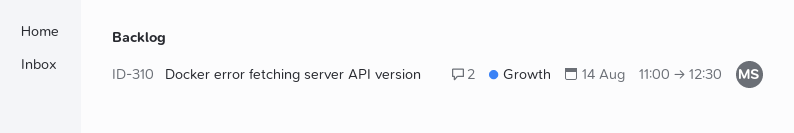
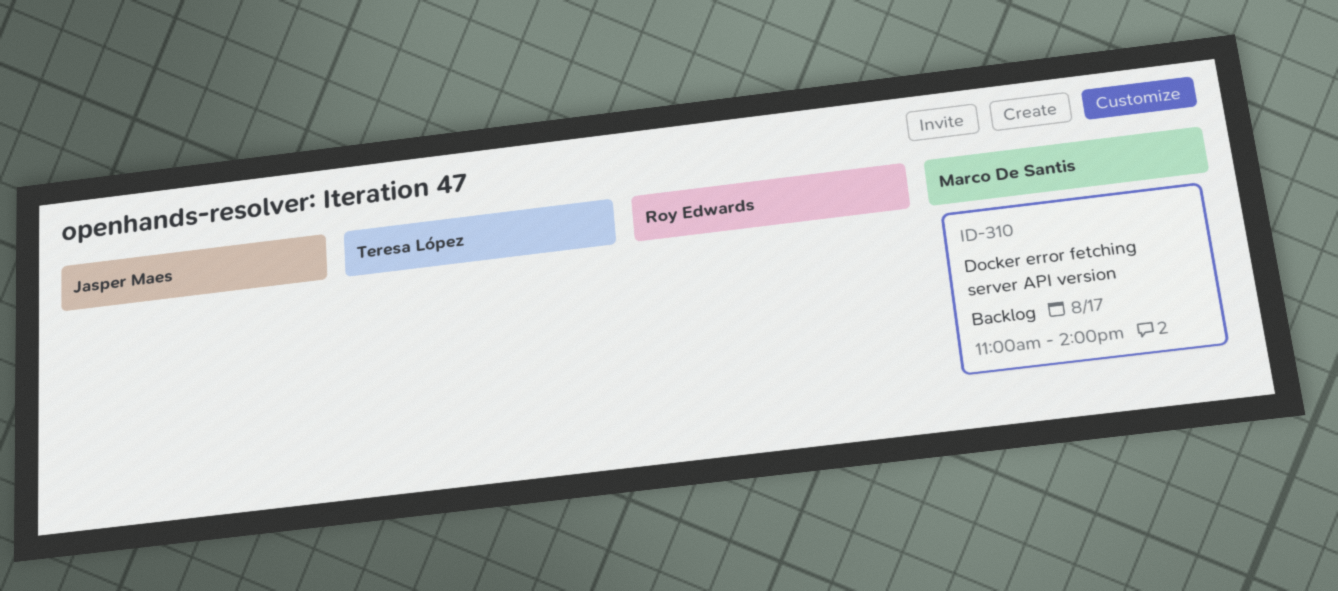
ID-310, day: Aug 14 -> Aug 17
ID-310, ends: 12:30 -> 14:00

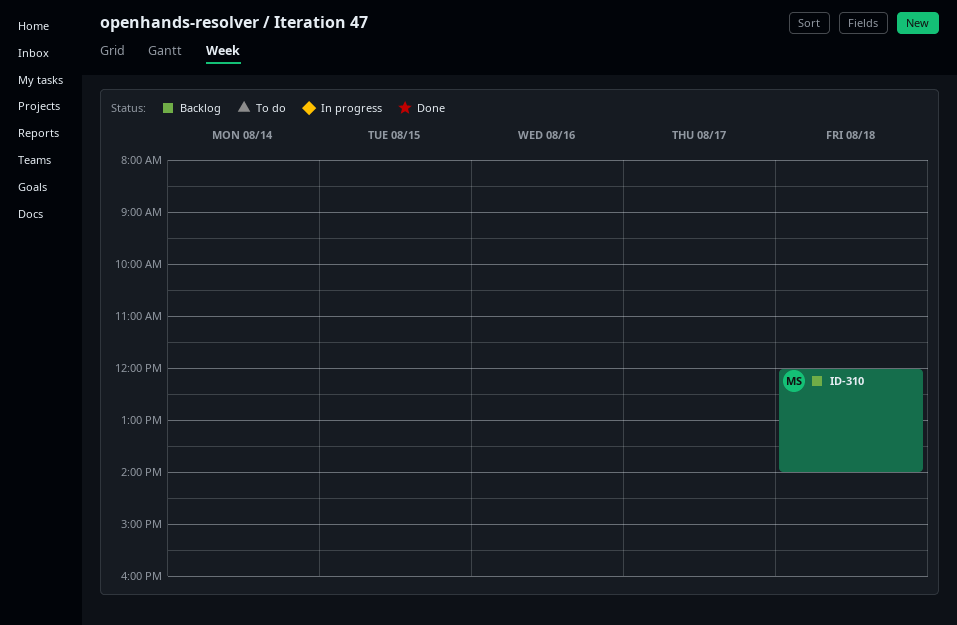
ID-310, day: Aug 17 -> Aug 18
ID-310, begins: 11:00 -> 12:00

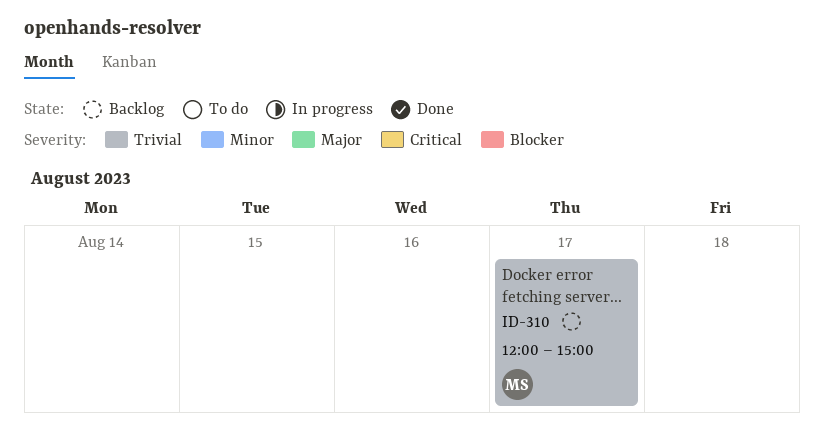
ID-310, day: Aug 18 -> Aug 17
ID-310, ends: 14:00 -> 15:00

